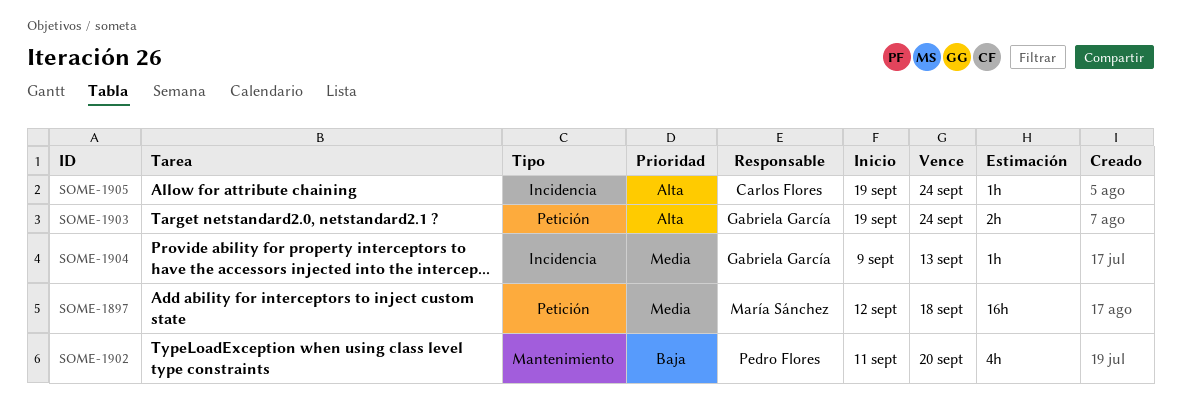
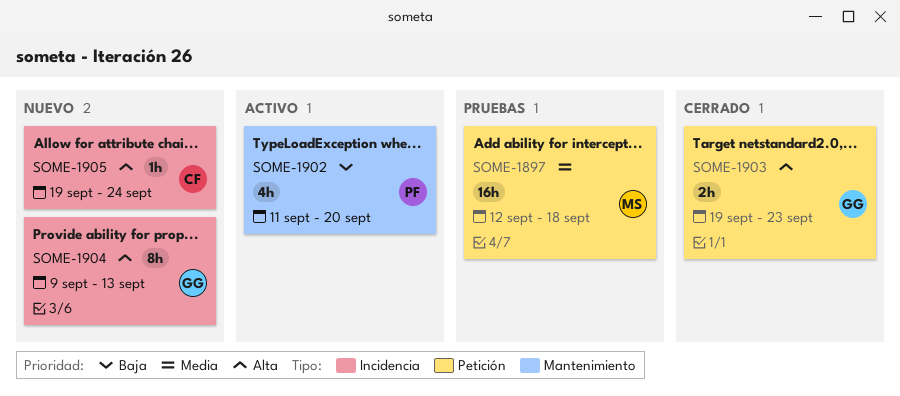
SOME-1903, due: Sep 24 -> Sep 23
SOME-1904, priority: Media -> Alta
SOME-1904, estimate: 1h -> 8h

